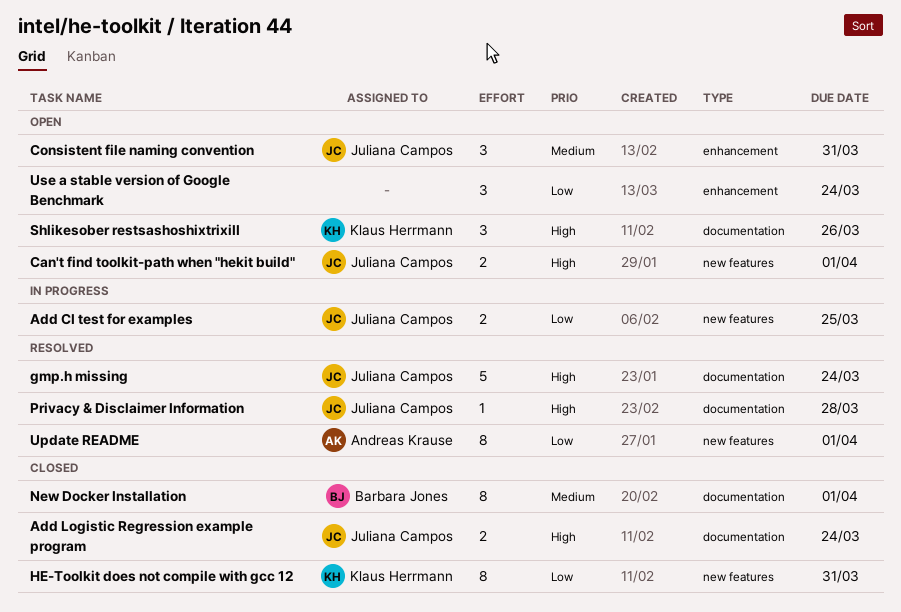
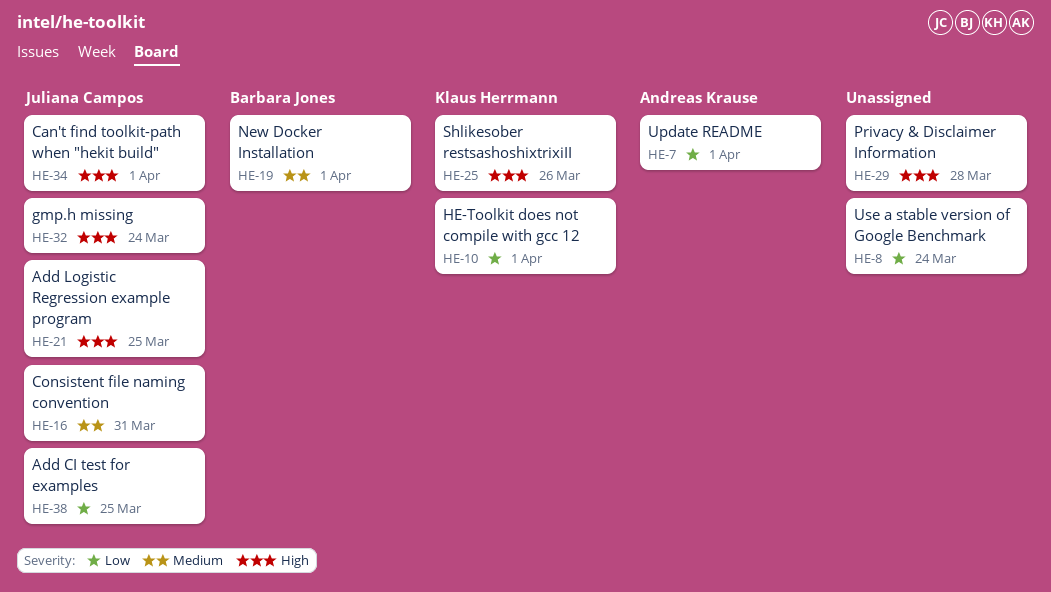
Add Logistic Regression example program, due: Mar 24 -> Mar 25
HE-Toolkit does not compile with gcc 12, due: Mar 31 -> Apr 1
Privacy & Disclaimer Information, owner: Juliana Campos -> none

